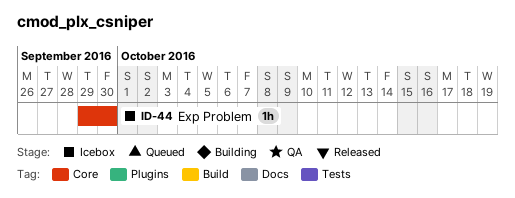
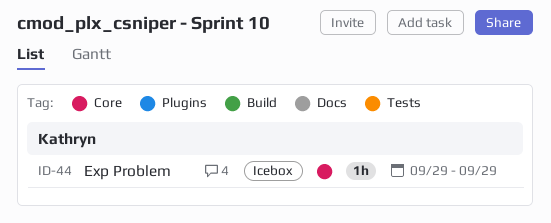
ID-44, due: Sep 30 -> Sep 29

